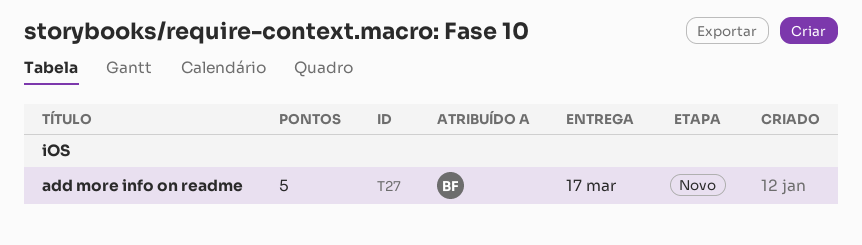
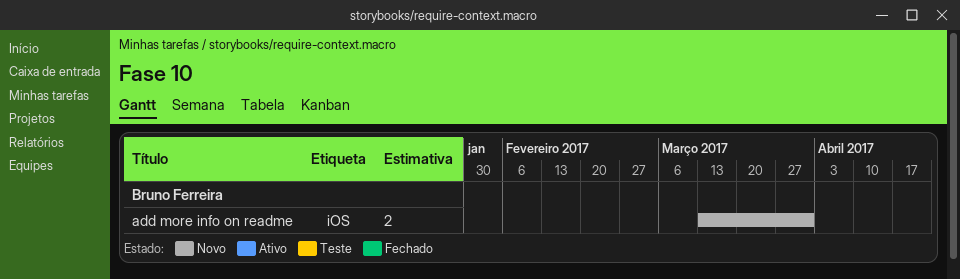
add more info on readme, estimate: 5 -> 2
add more info on readme, due: Mar 17 -> Mar 31

